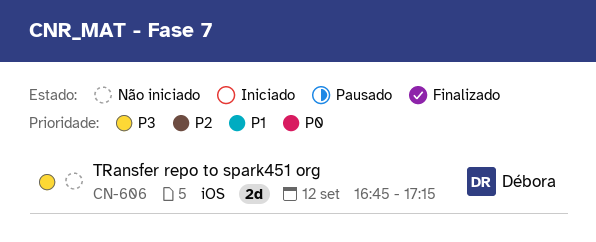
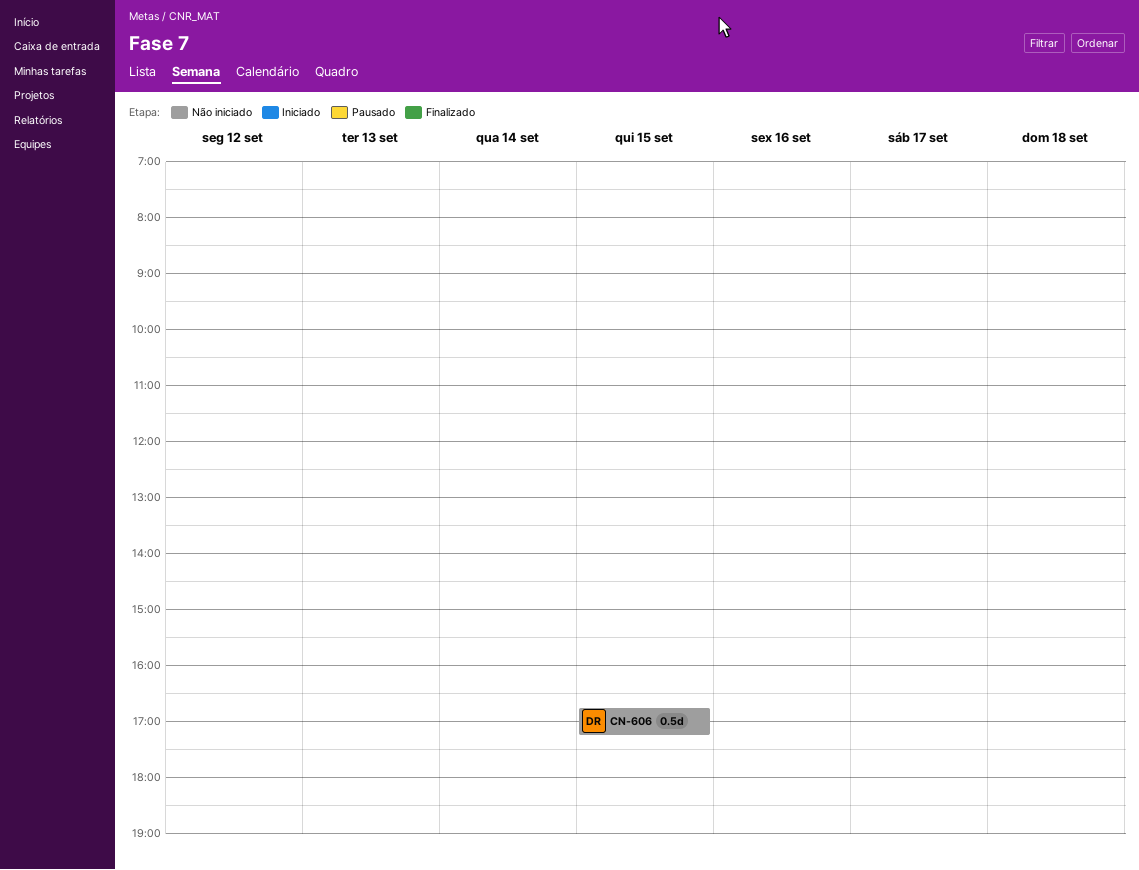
CN-606, estimate: 2d -> 0.5d
CN-606, day: Sep 12 -> Sep 15

